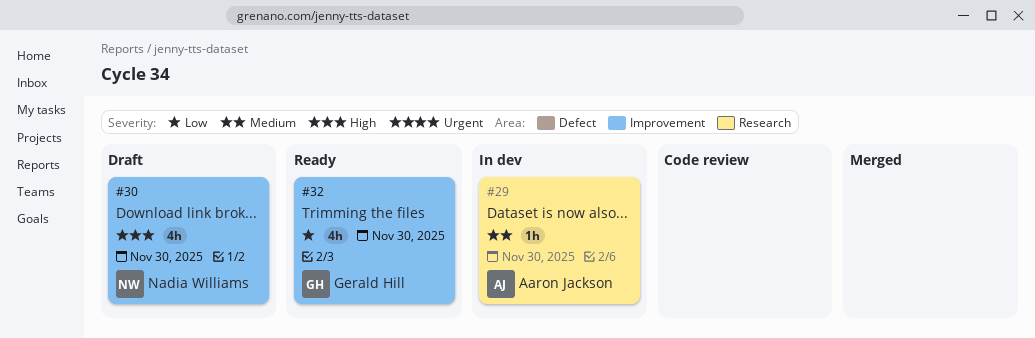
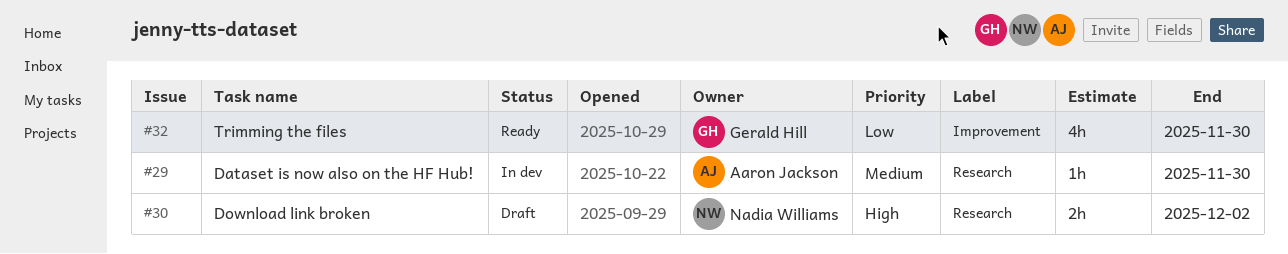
#30, label: Improvement -> Research
#30, estimate: 4h -> 2h
#30, due: Nov 30 -> Dec 2

